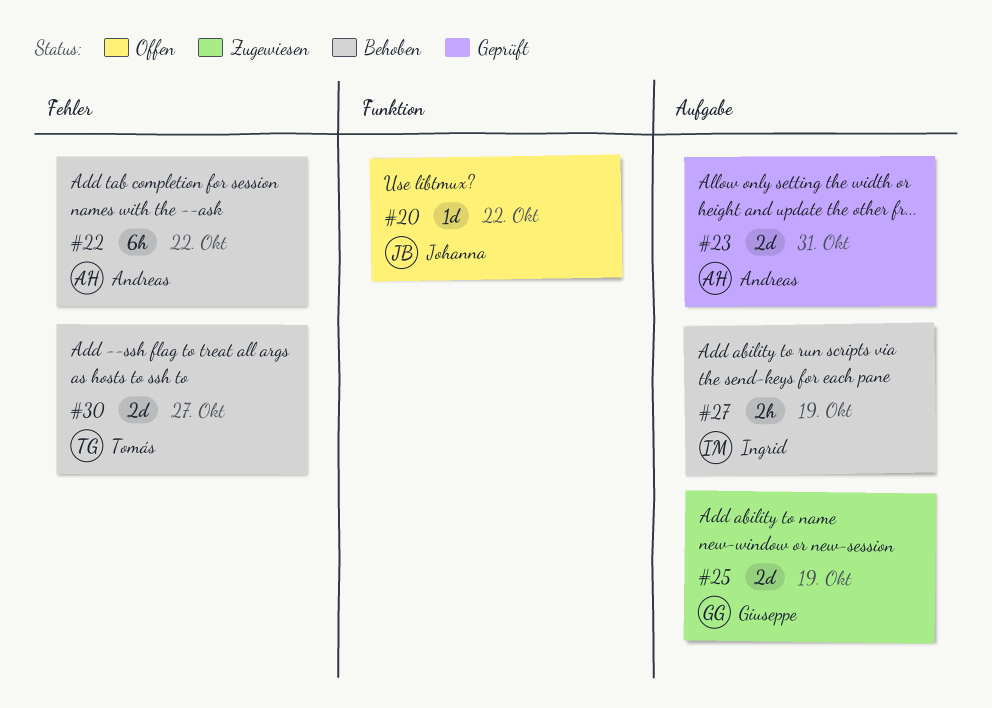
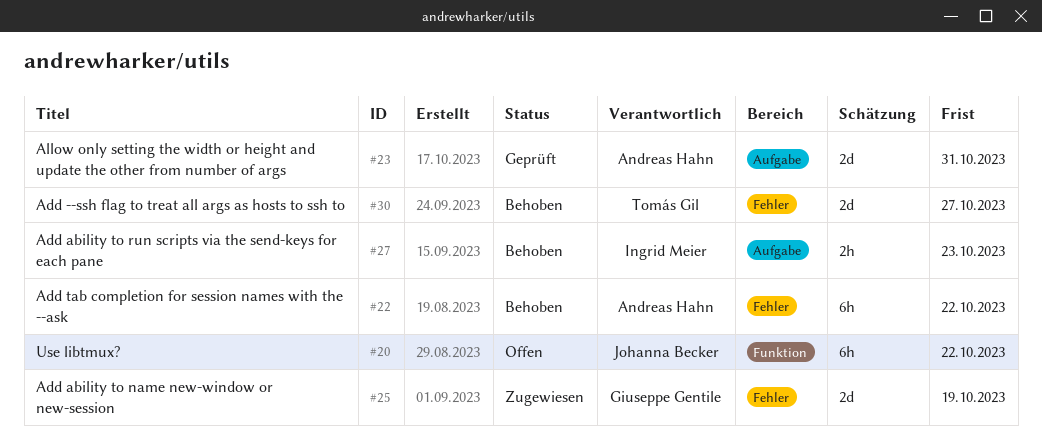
#20, estimate: 1d -> 6h
#25, label: Aufgabe -> Fehler
#27, due: Oct 19 -> Oct 23

